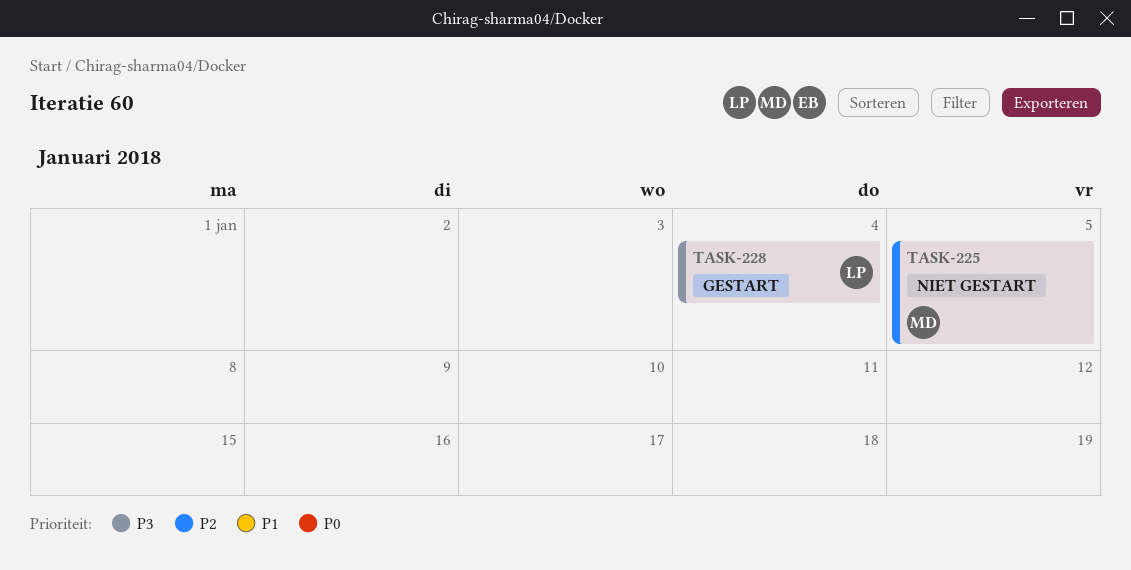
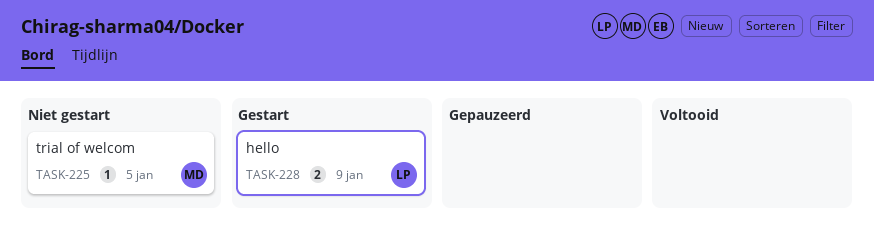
TASK-228, due: Jan 4 -> Jan 9

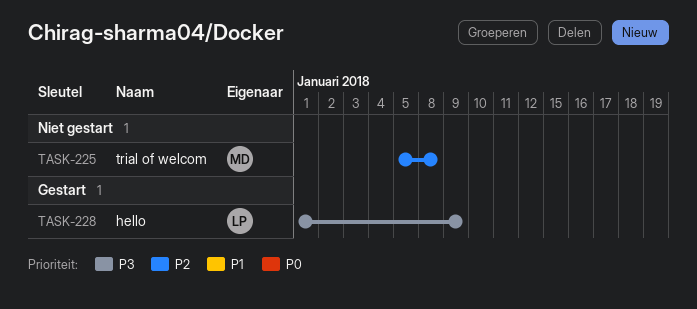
TASK-225, due: Jan 5 -> Jan 8

